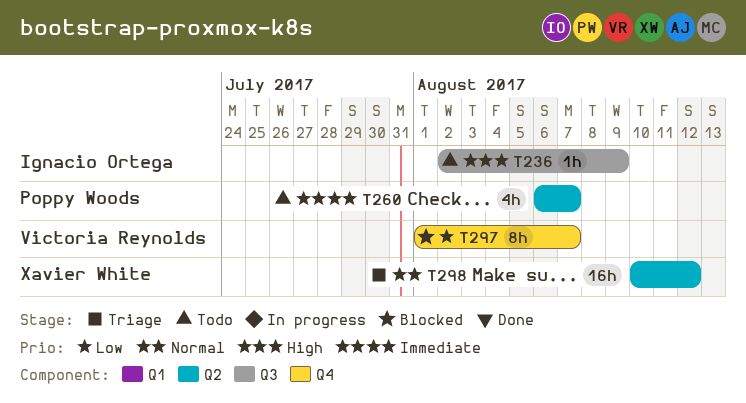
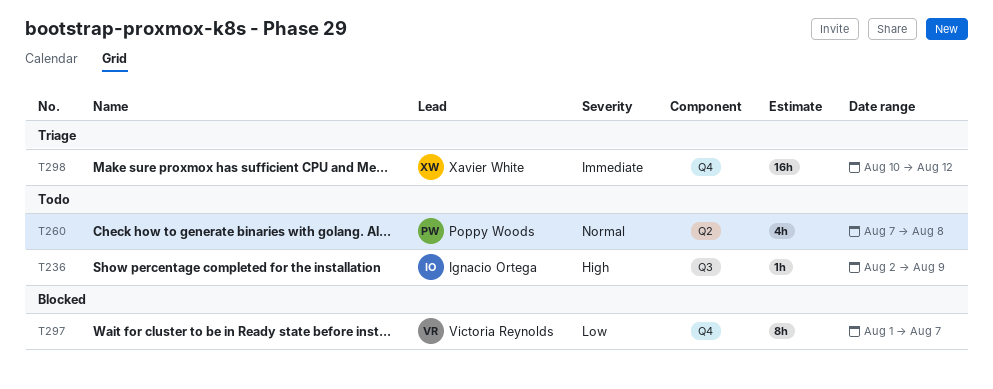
T260, priority: Immediate -> Normal
T260, start: Aug 6 -> Aug 7
T260, due: Aug 7 -> Aug 8
T298, priority: Normal -> Immediate
T298, label: Q2 -> Q4

